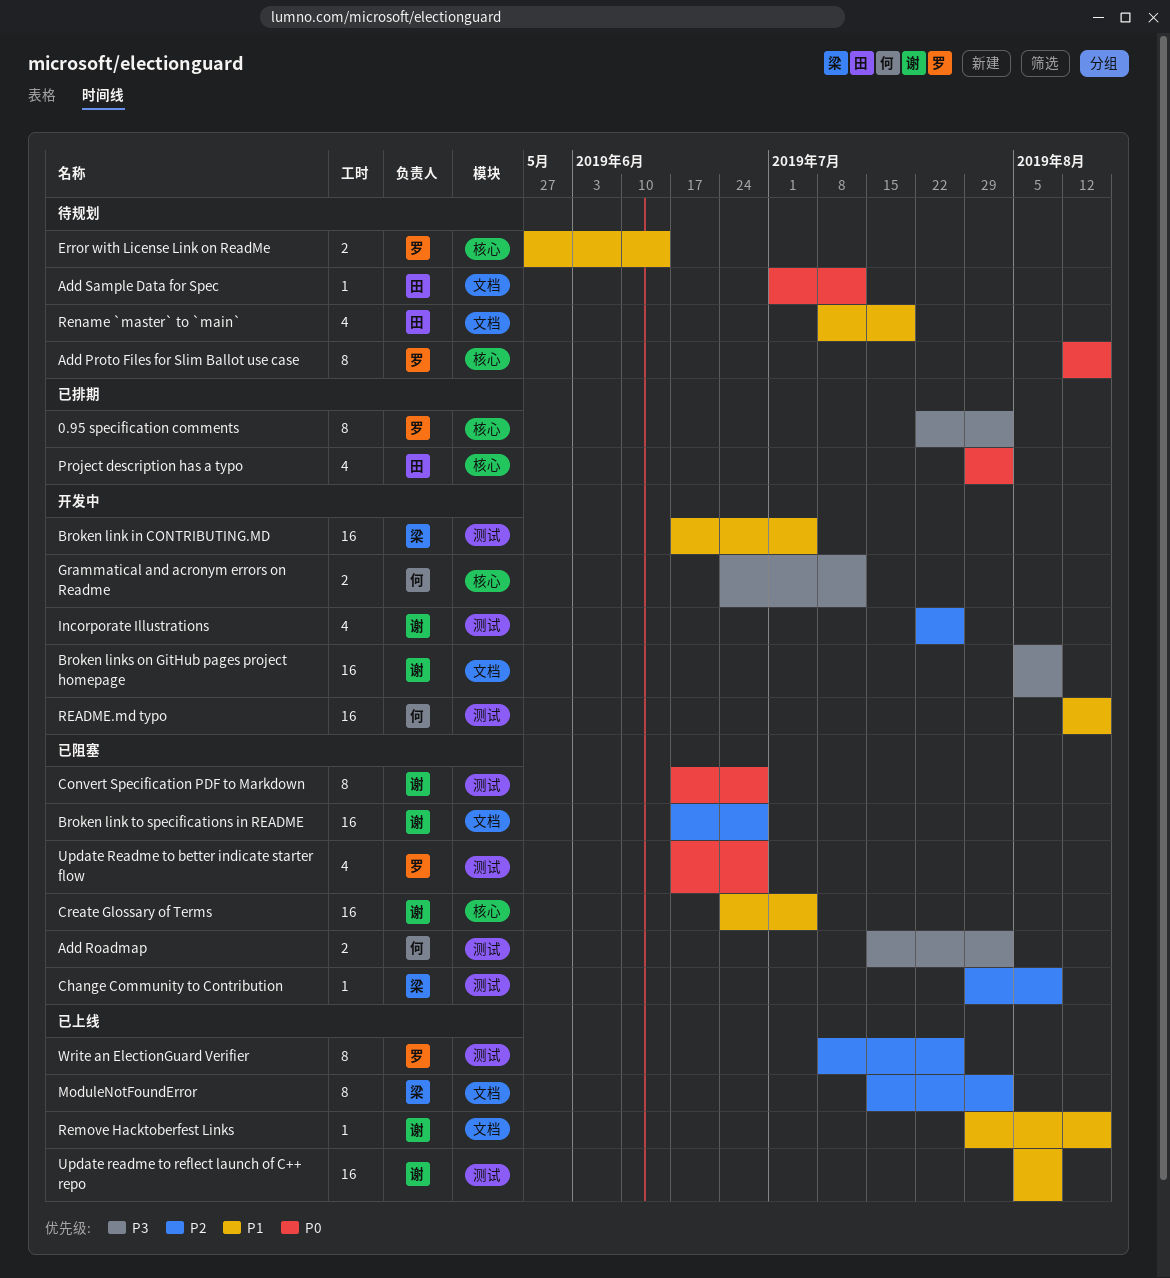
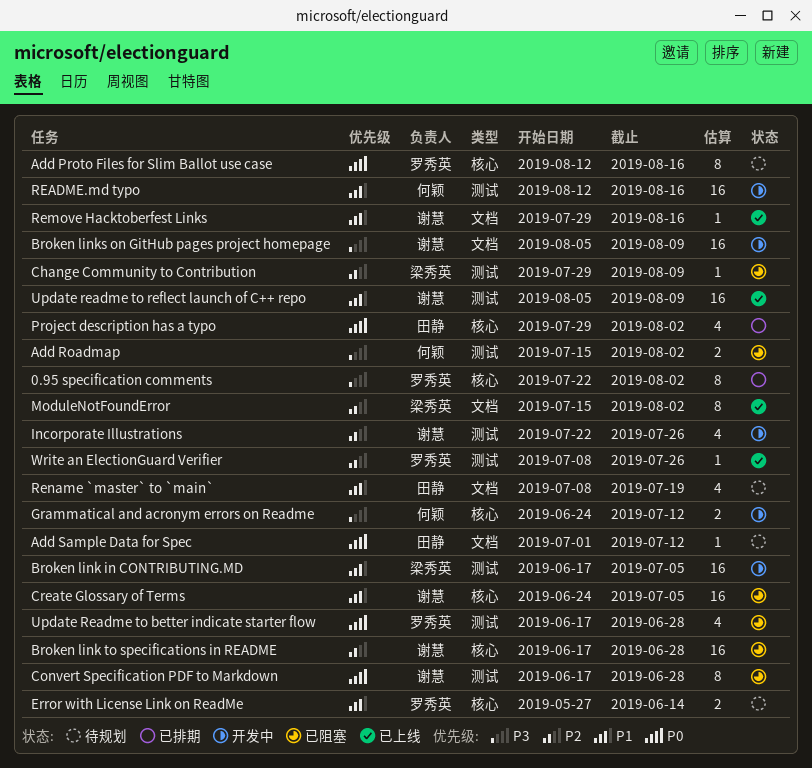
Broken link to specifications in README, label: 文档 -> 核心
Write an ElectionGuard Verifier, estimate: 8 -> 1

